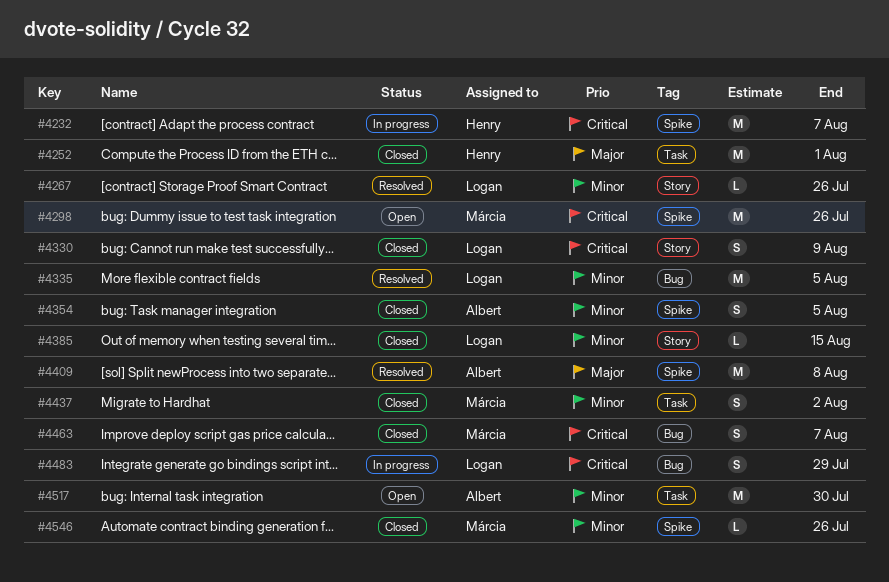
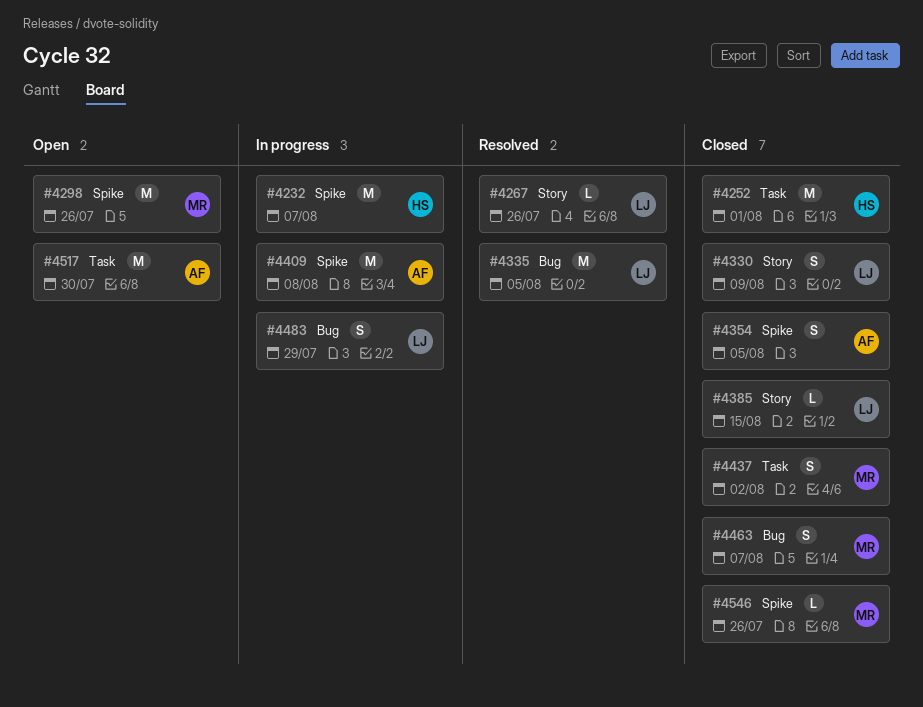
#4409, status: Resolved -> In progress

